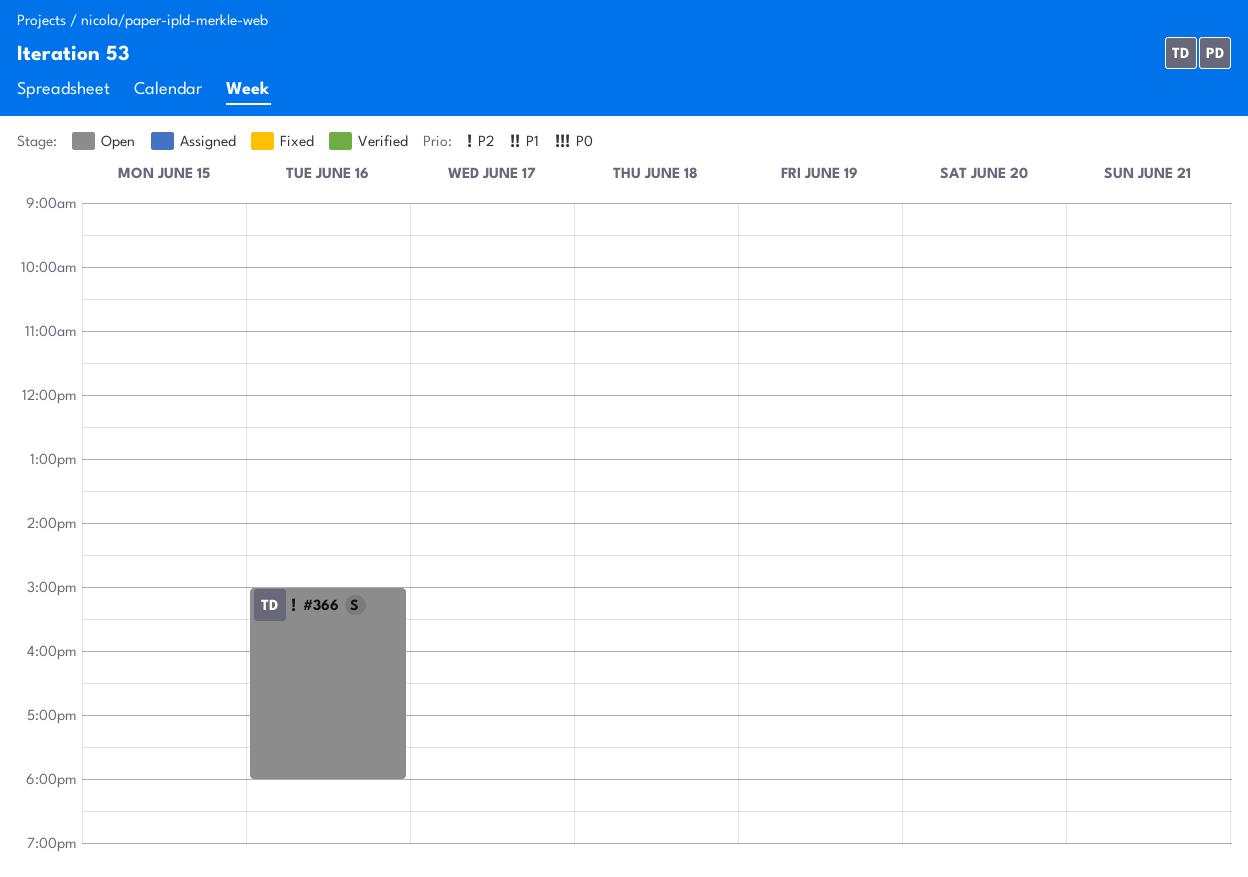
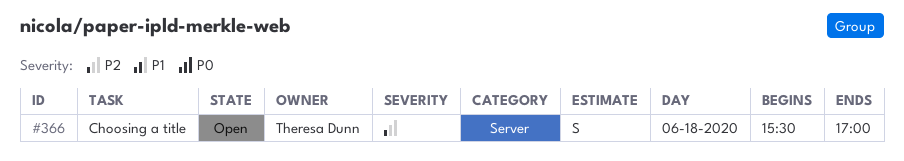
#366, day: Jun 16 -> Jun 18
#366, begins: 15:00 -> 15:30
#366, ends: 18:00 -> 17:00

